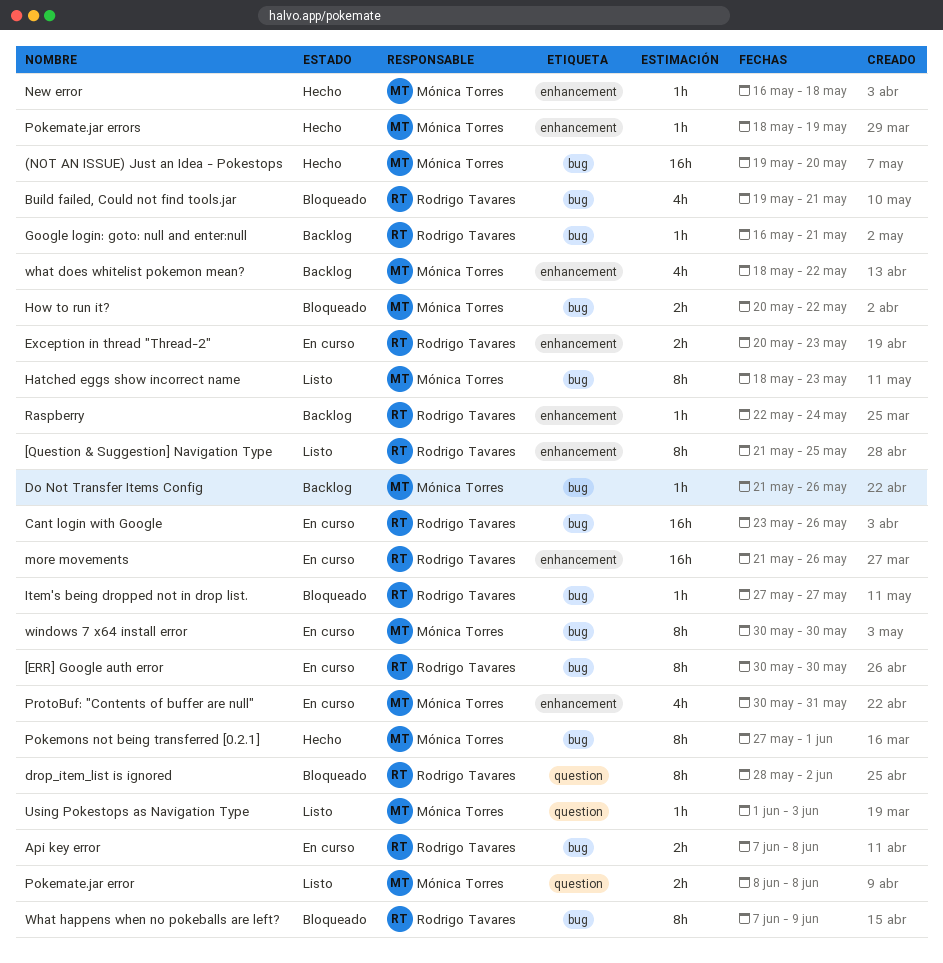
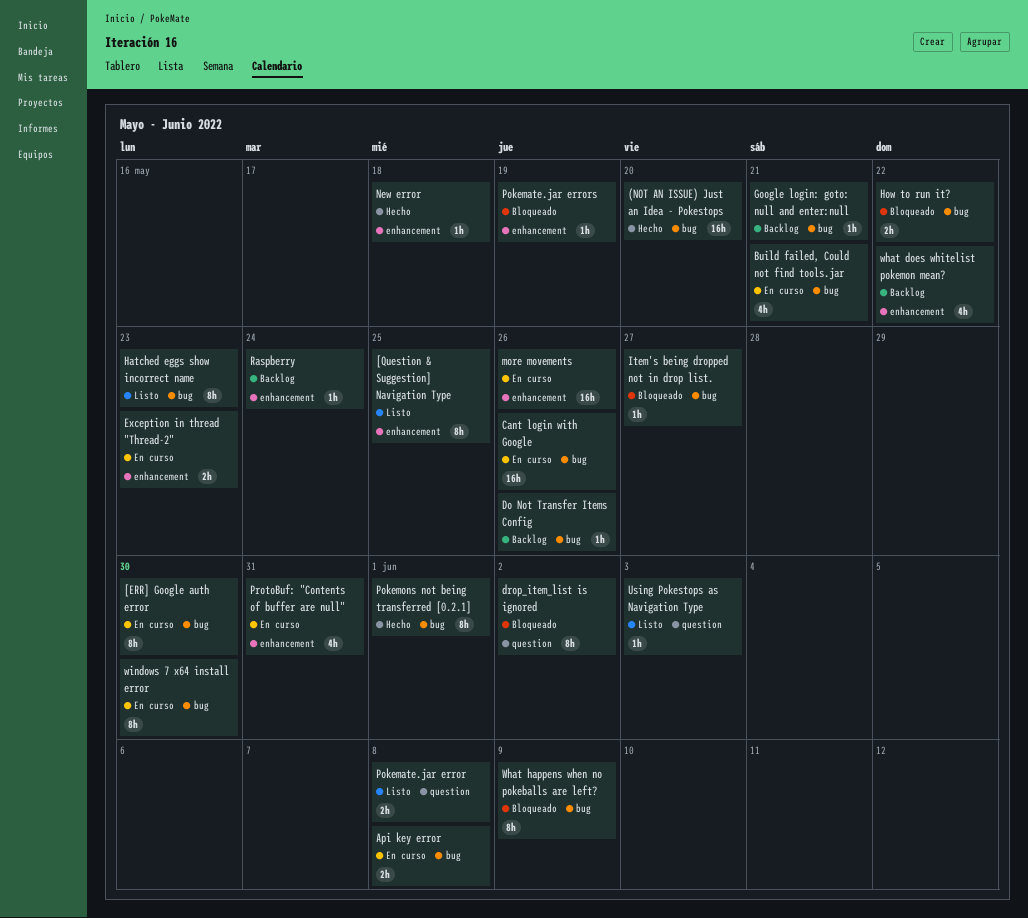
Build failed, Could not find tools.jar, status: Bloqueado -> En curso
Pokemate.jar errors, status: Hecho -> Bloqueado

